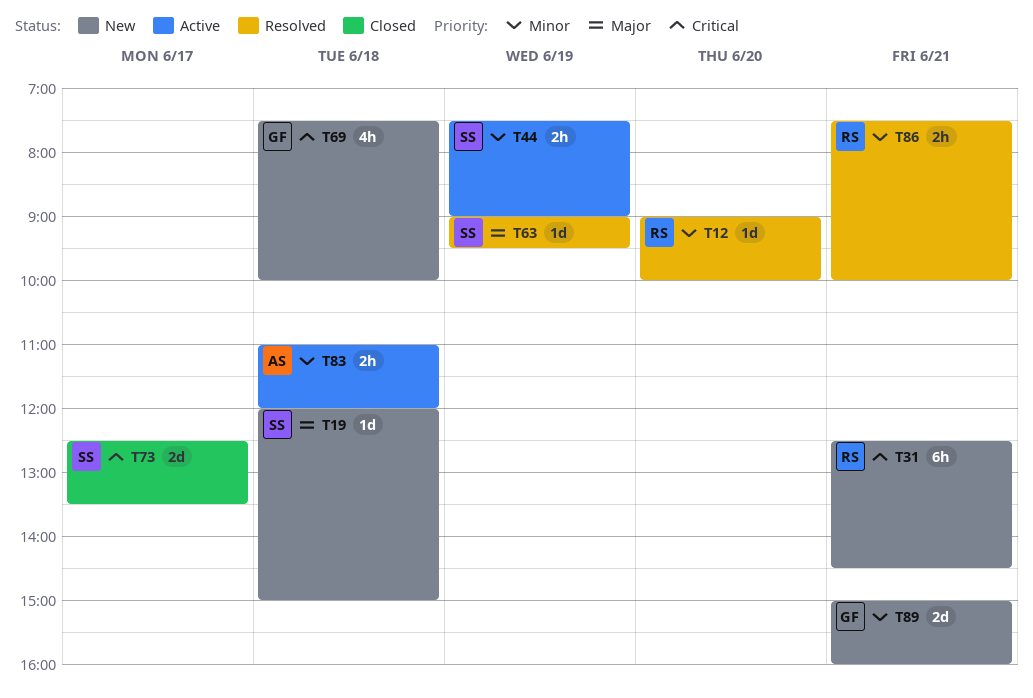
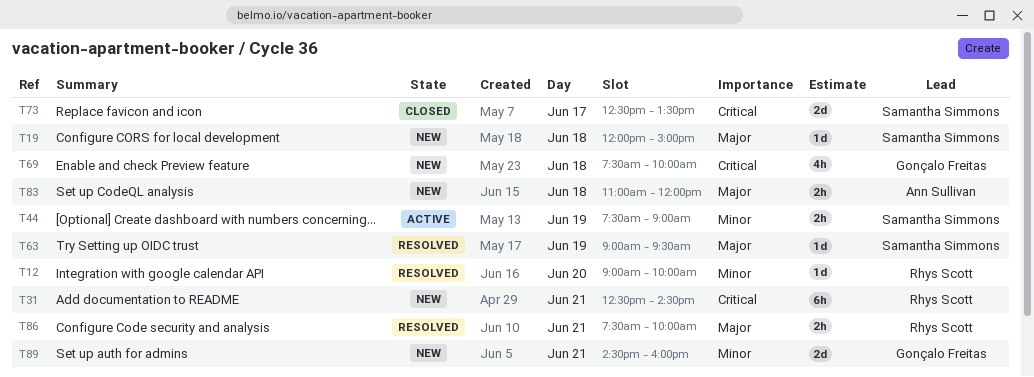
T83, status: Active -> New
T83, priority: Minor -> Major
T86, priority: Minor -> Major
T89, begins: 15:00 -> 14:30

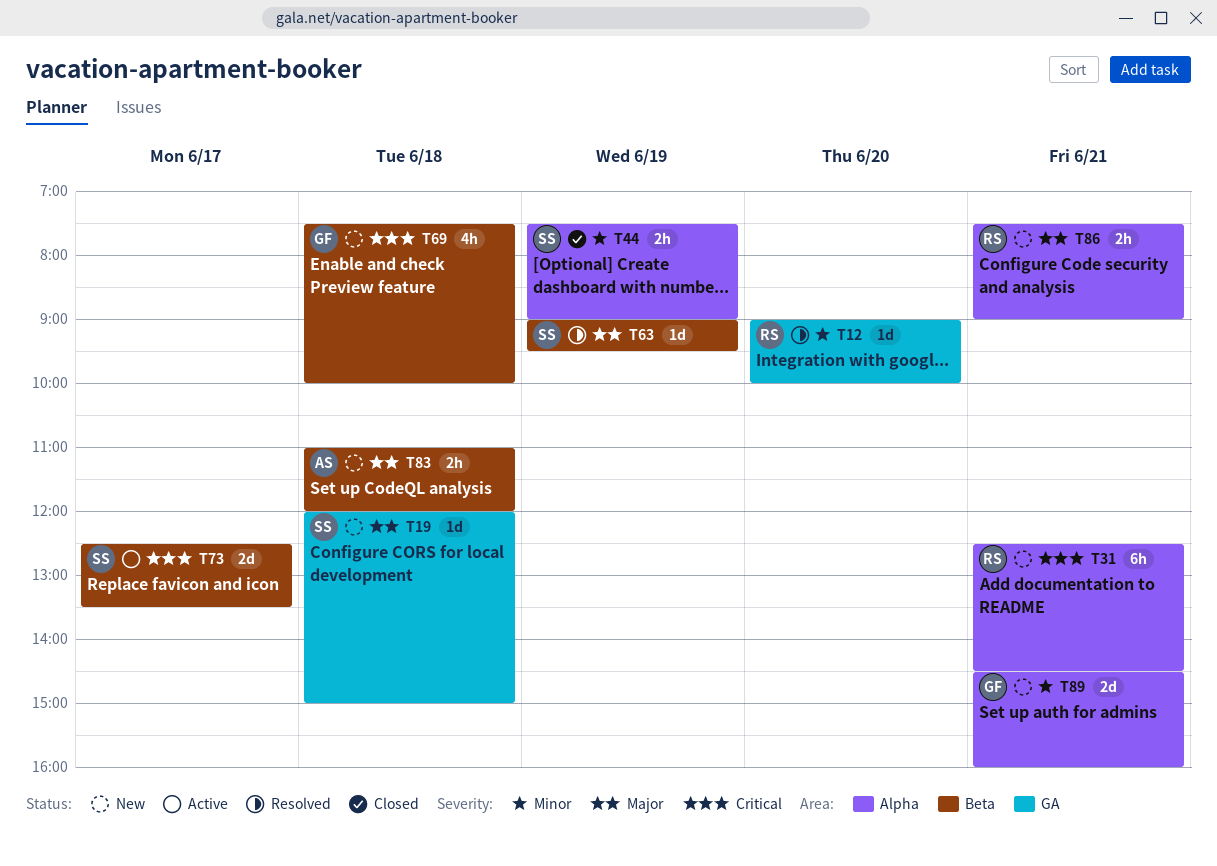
T44, status: Active -> Closed
T73, status: Closed -> Active
T86, status: Resolved -> New
T86, ends: 10:00 -> 09:00

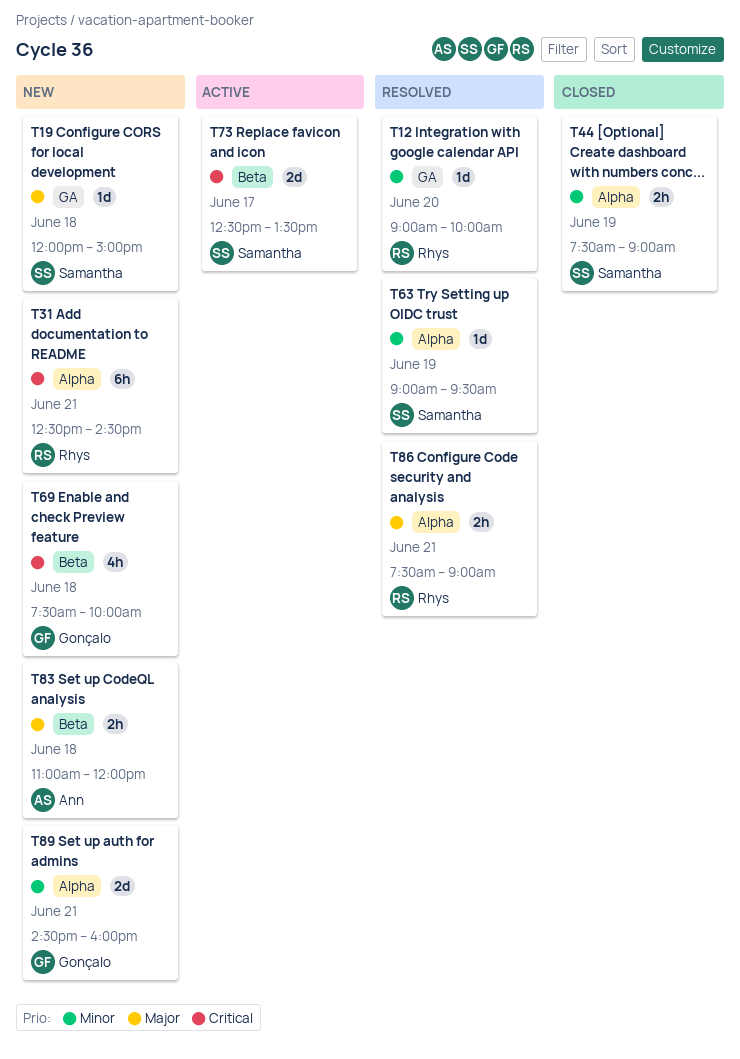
T63, priority: Major -> Minor
T63, label: Beta -> Alpha
T86, status: New -> Resolved

